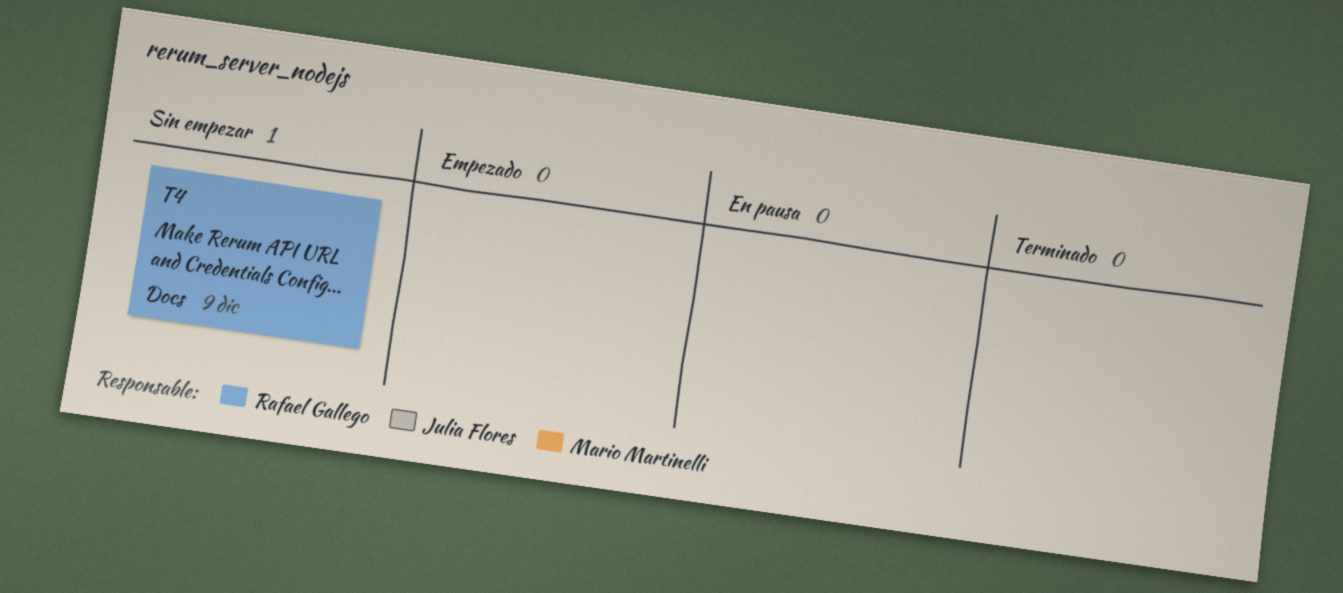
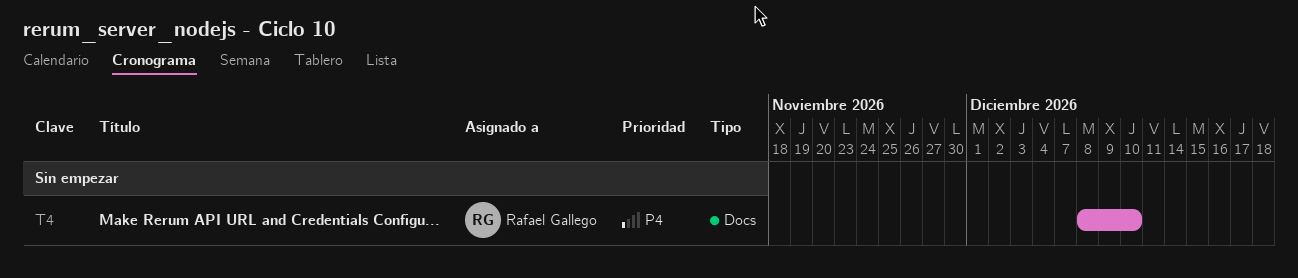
T4, due: Dec 9 -> Dec 10

